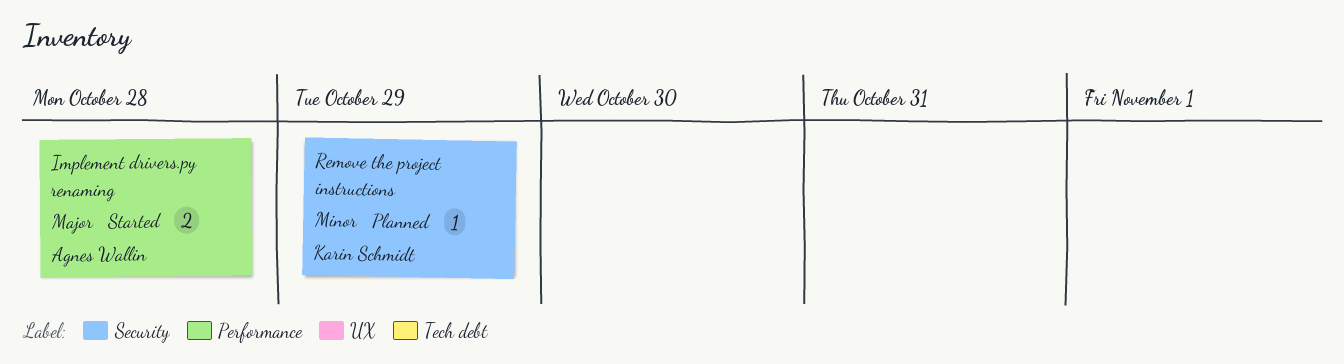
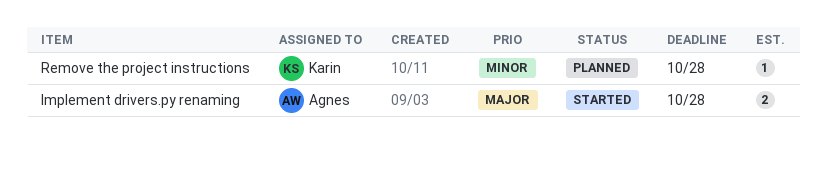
Remove the project instructions, due: Oct 29 -> Oct 28

